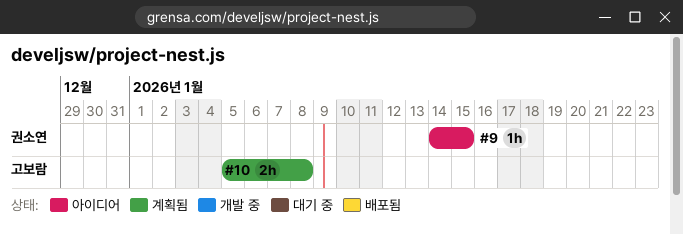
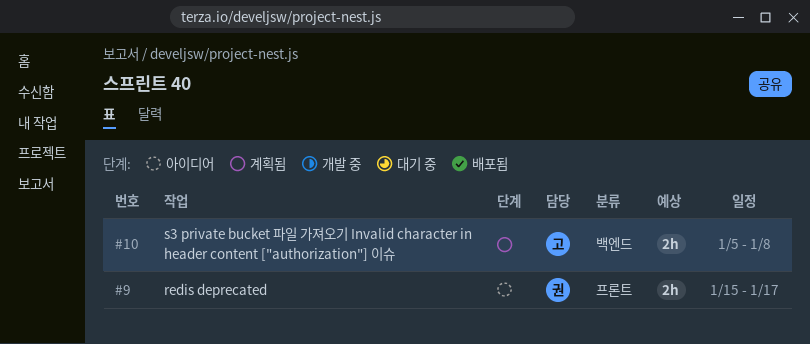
#9, estimate: 1h -> 2h
#9, start: Jan 14 -> Jan 15
#9, due: Jan 15 -> Jan 17

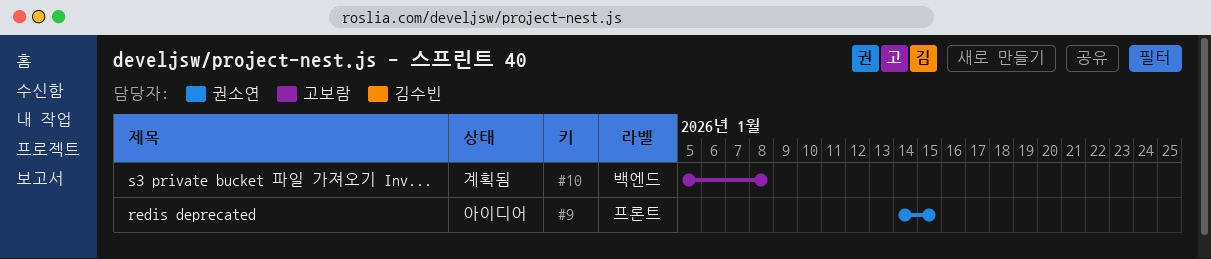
#9, start: Jan 15 -> Jan 14
#9, due: Jan 17 -> Jan 15

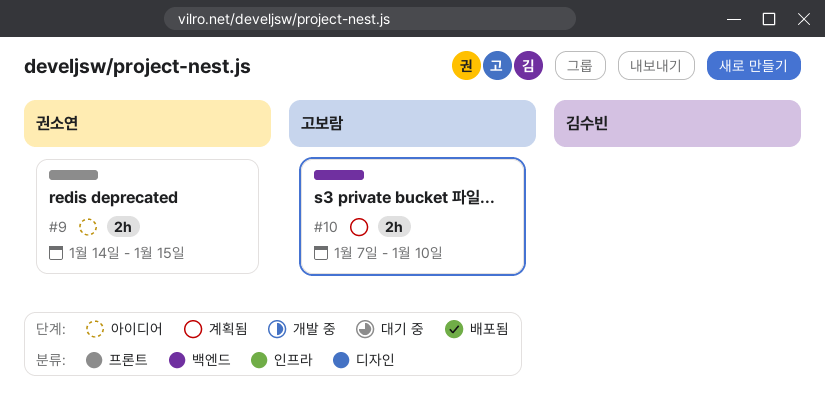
#10, start: Jan 5 -> Jan 7
#10, due: Jan 8 -> Jan 10

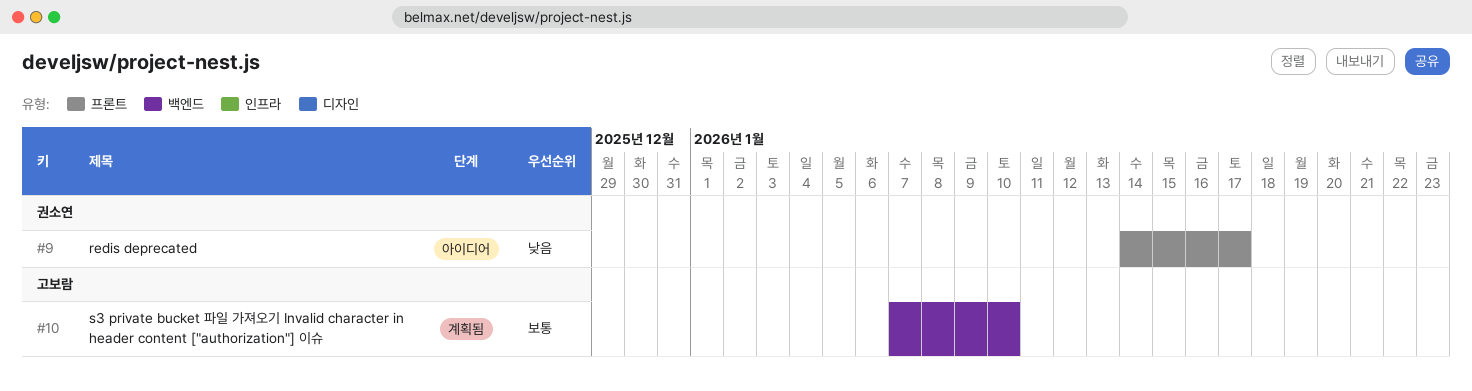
#9, due: Jan 15 -> Jan 17

